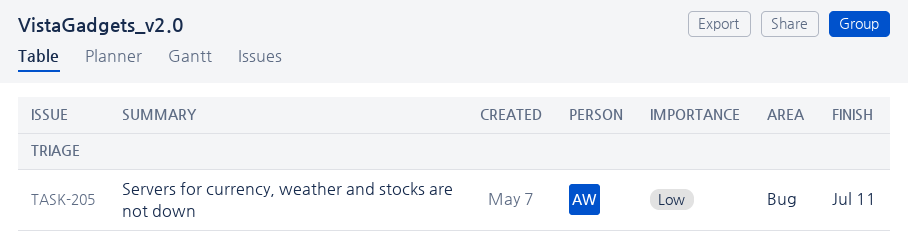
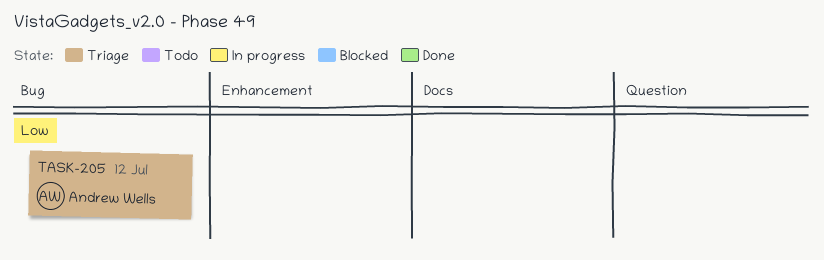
TASK-205, due: Jul 11 -> Jul 12

